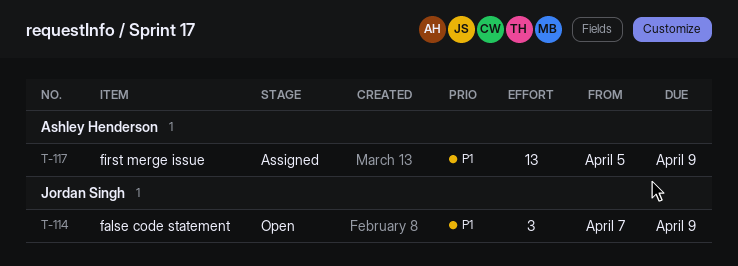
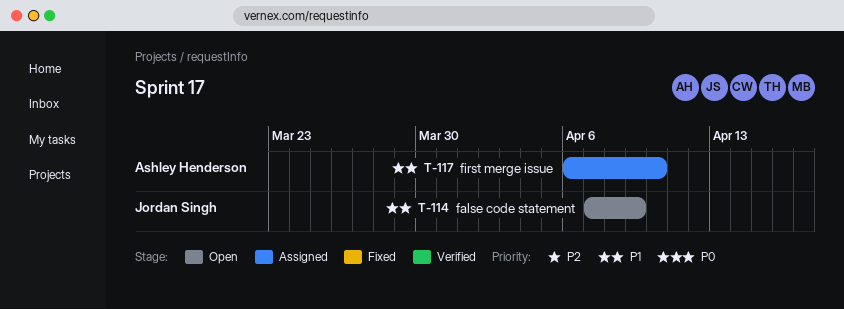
T-117, start: Apr 5 -> Apr 6
T-117, due: Apr 9 -> Apr 10

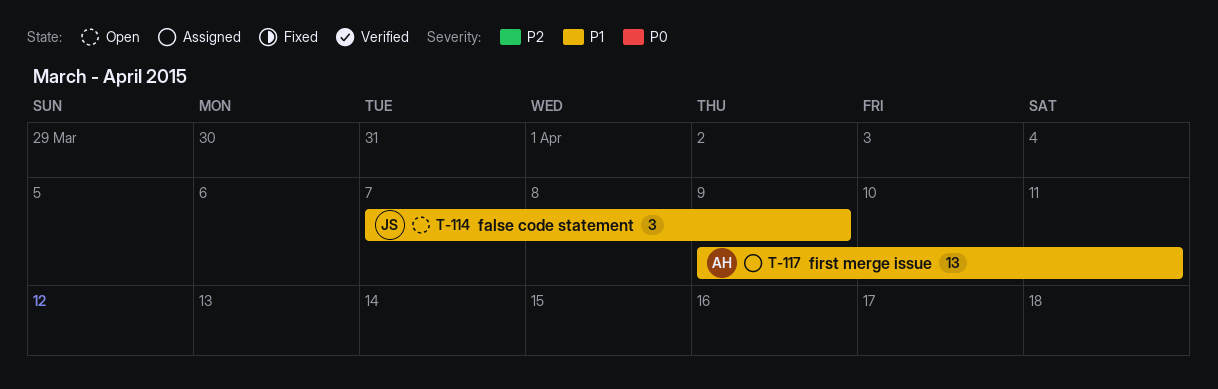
T-117, start: Apr 6 -> Apr 9
T-117, due: Apr 10 -> Apr 11

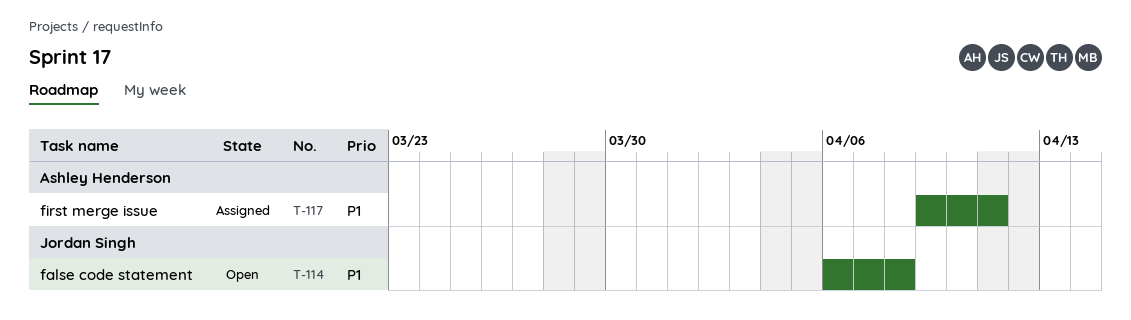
T-114, start: Apr 7 -> Apr 6
T-114, due: Apr 9 -> Apr 8

